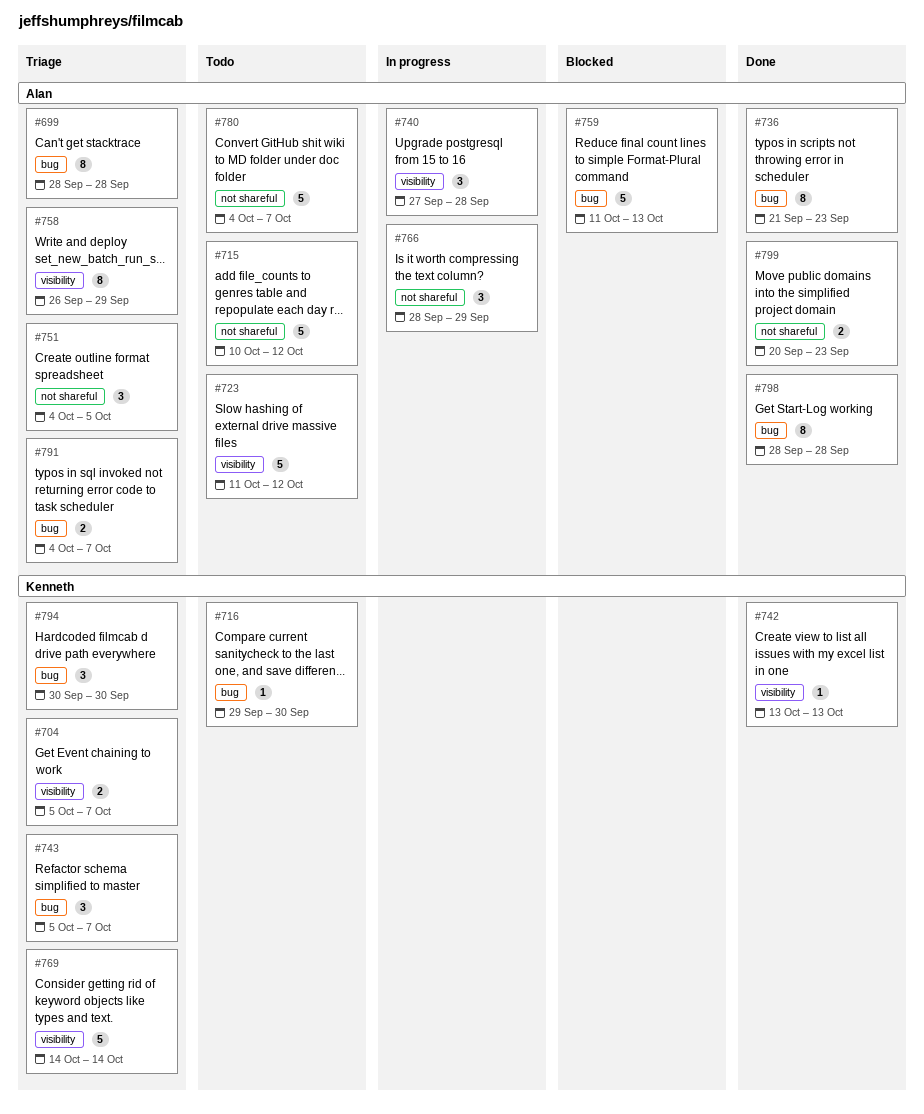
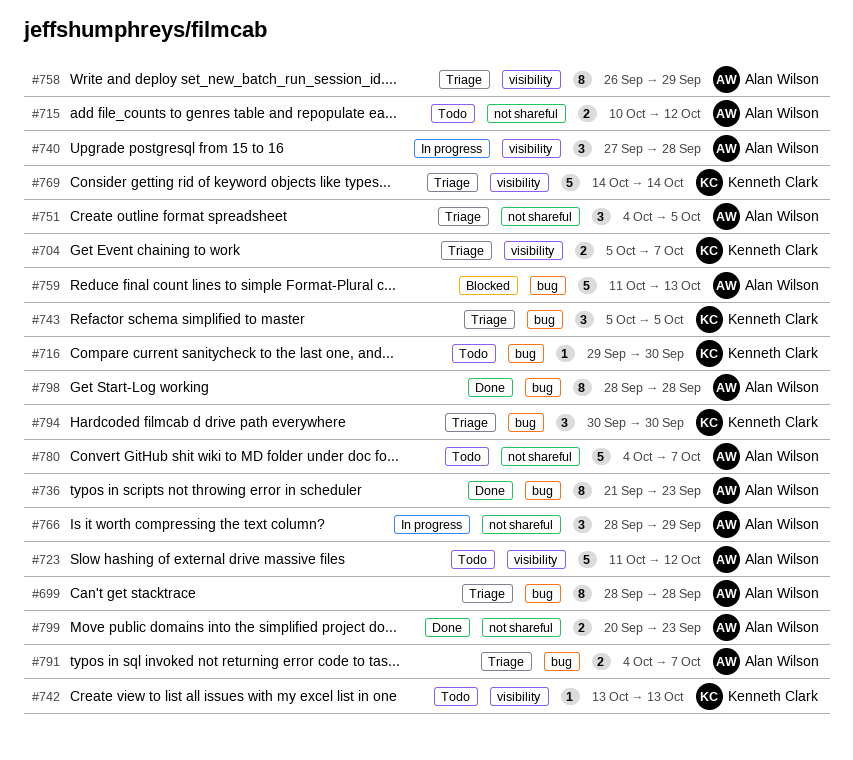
#715, estimate: 5 -> 2
#742, status: Done -> Todo
#743, due: Oct 7 -> Oct 5

